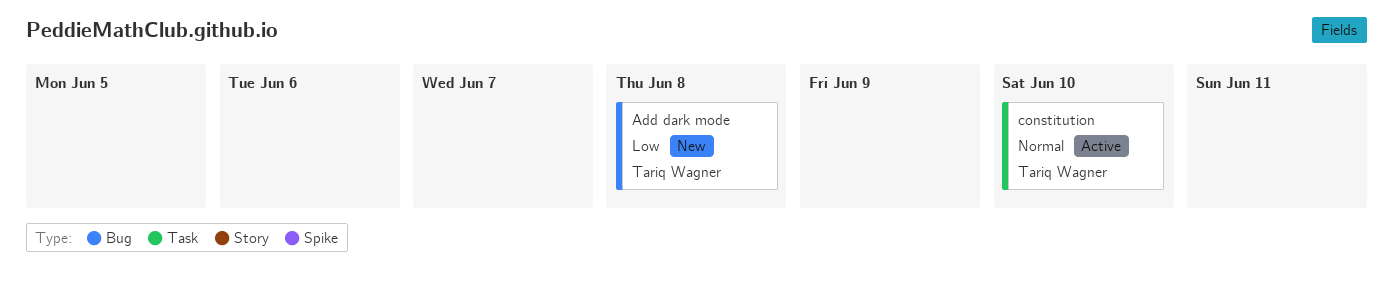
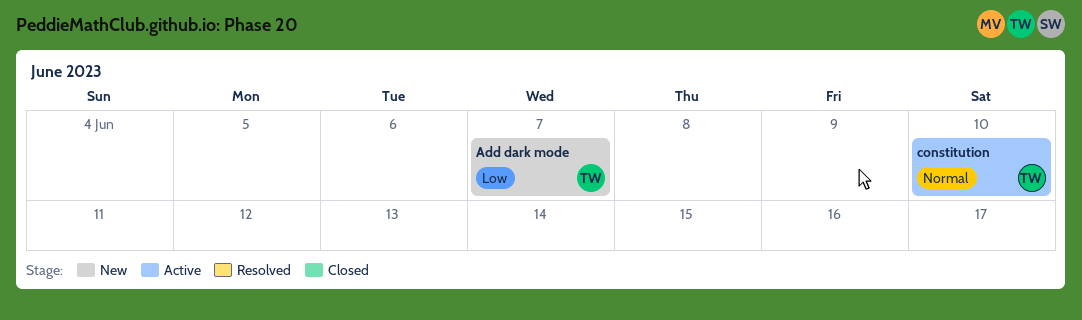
Add dark mode, due: Jun 8 -> Jun 7

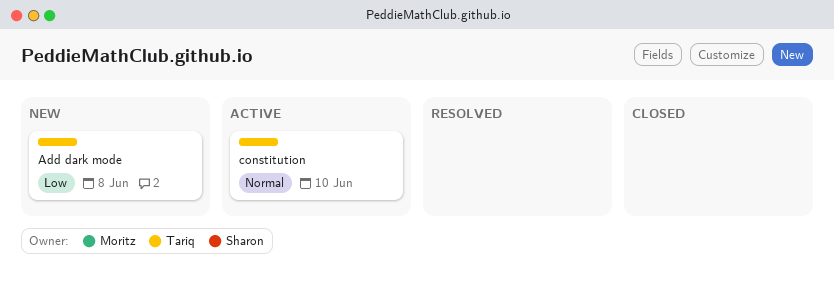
Add dark mode, due: Jun 7 -> Jun 8

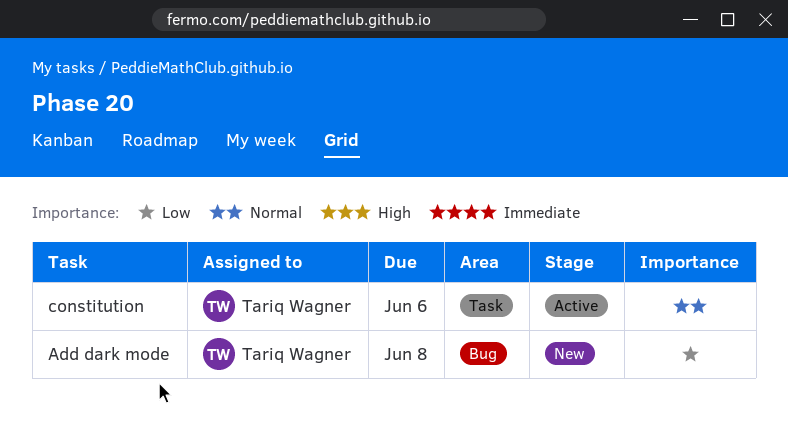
constitution, due: Jun 10 -> Jun 6

